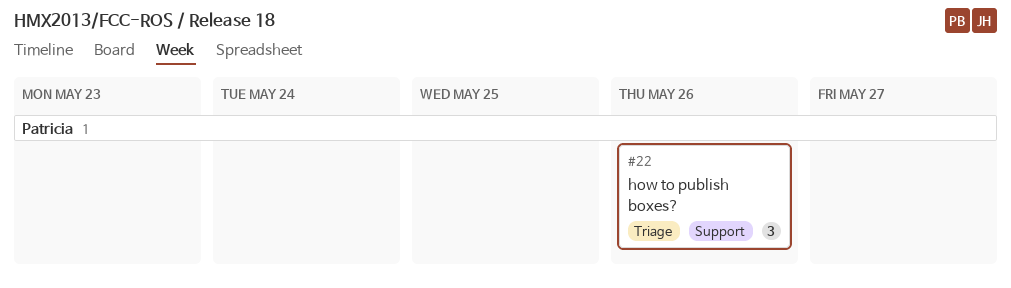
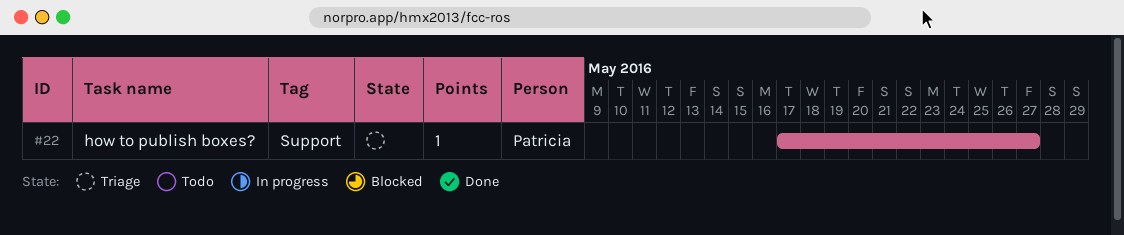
#22, estimate: 3 -> 1
#22, due: May 26 -> May 27

